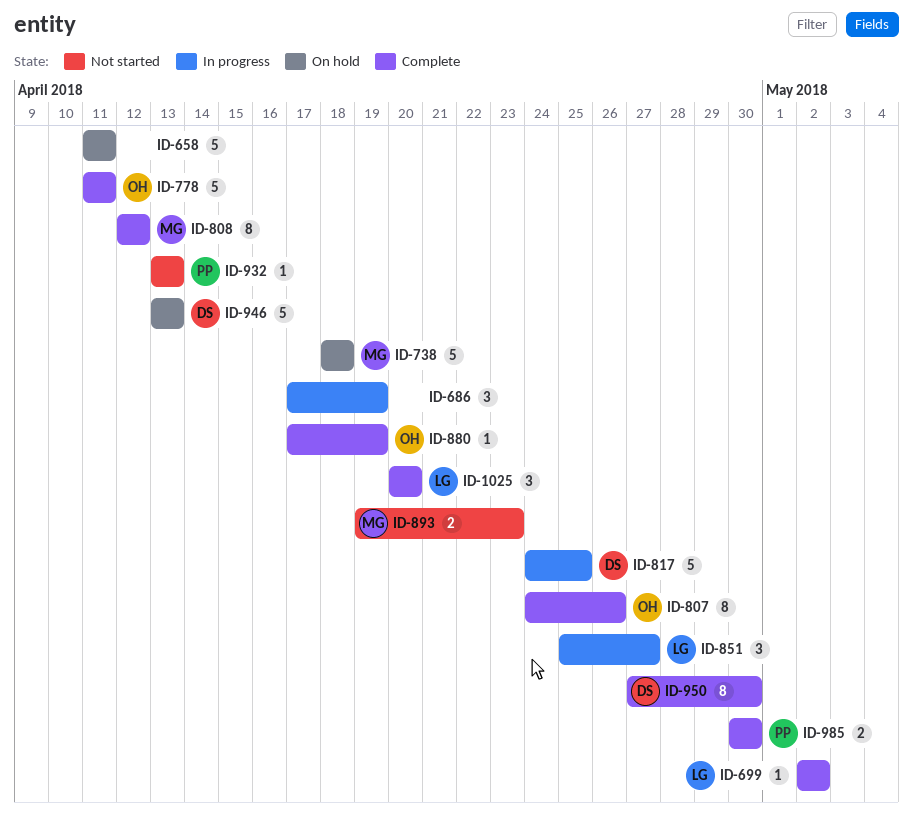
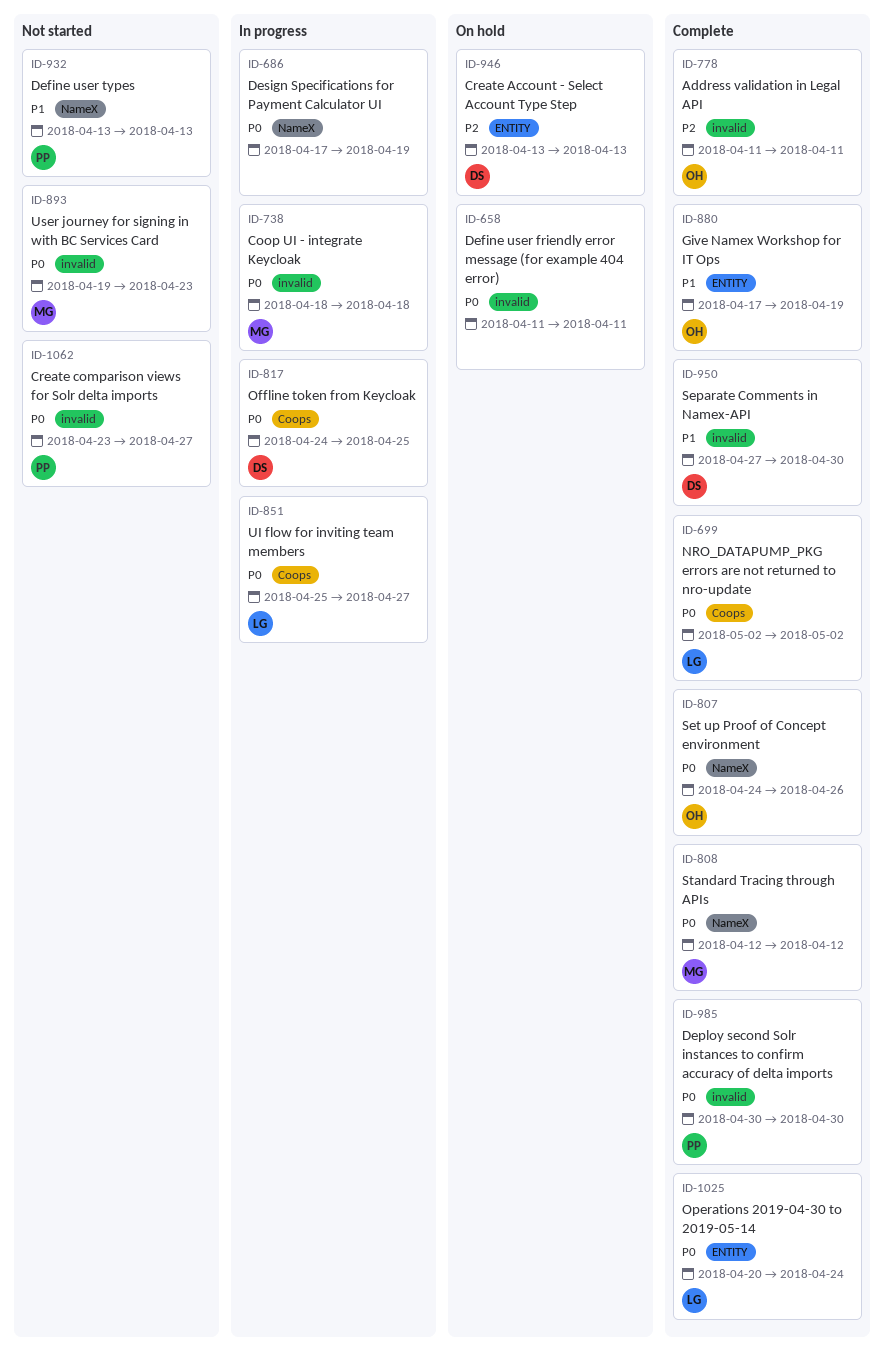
ID-738, status: On hold -> In progress
ID-1025, due: Apr 20 -> Apr 24
ID-1062: none -> present

